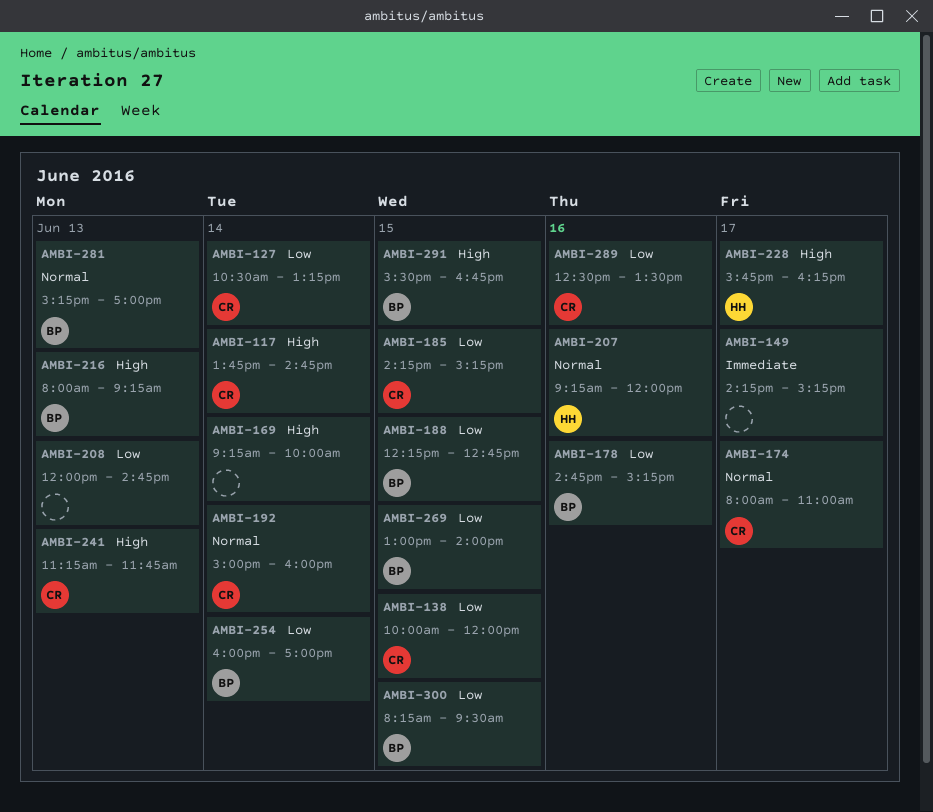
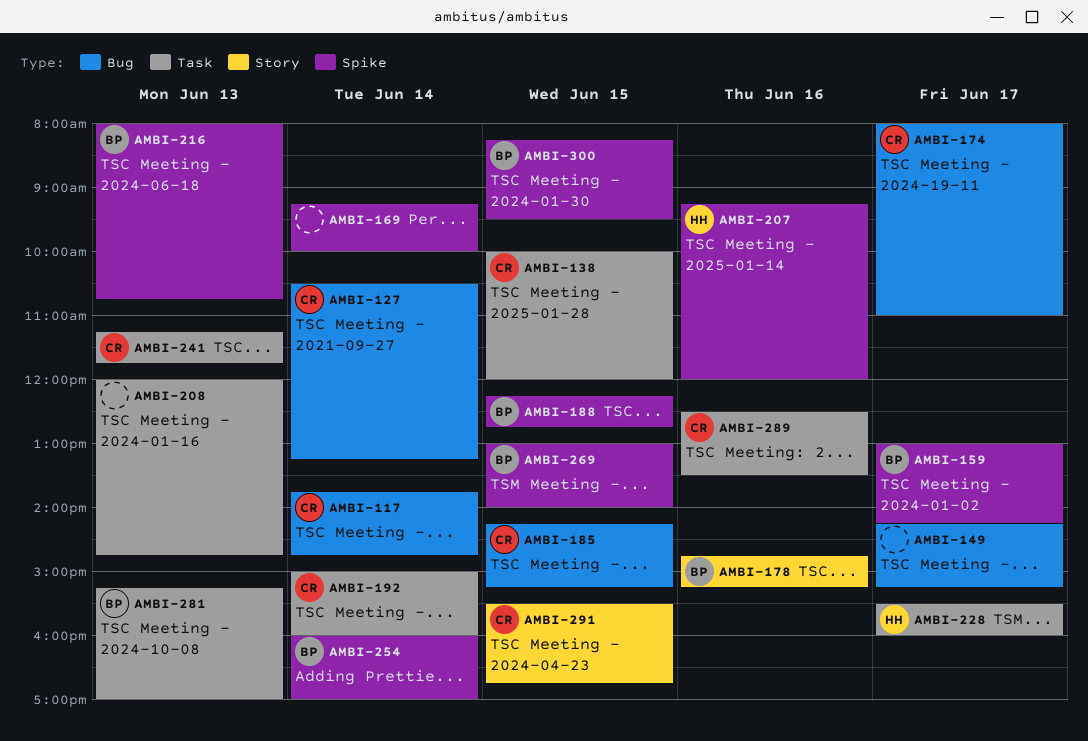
AMBI-159: none -> present
AMBI-216, ends: 09:15 -> 10:45
AMBI-228, begins: 15:45 -> 15:30
AMBI-228, ends: 16:15 -> 16:00
AMBI-291, owner: BP -> CR

